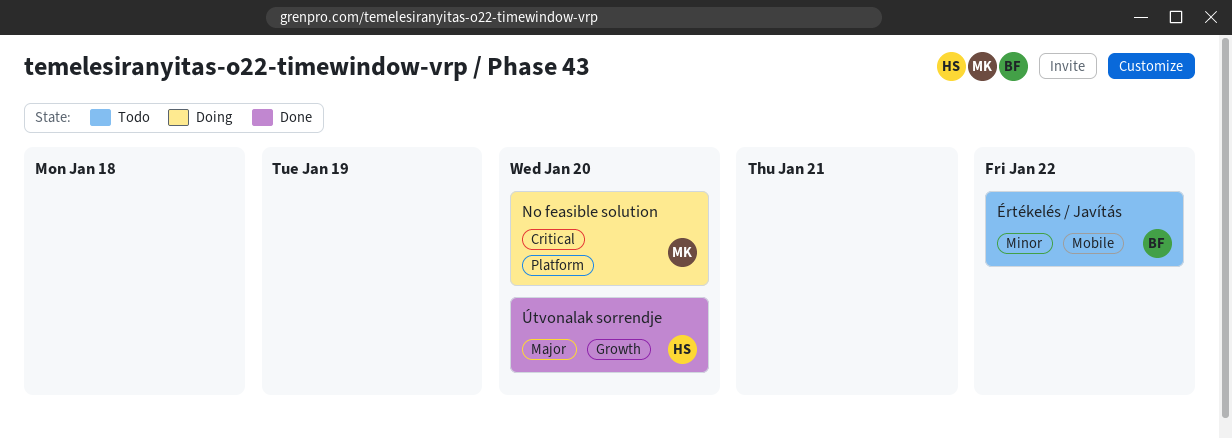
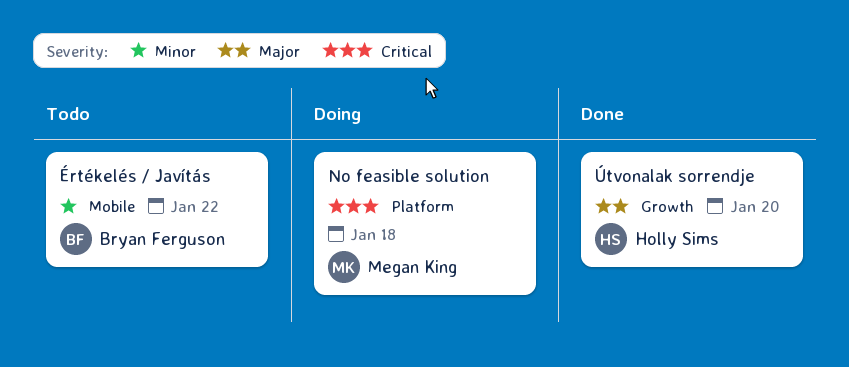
No feasible solution, due: Jan 20 -> Jan 18

